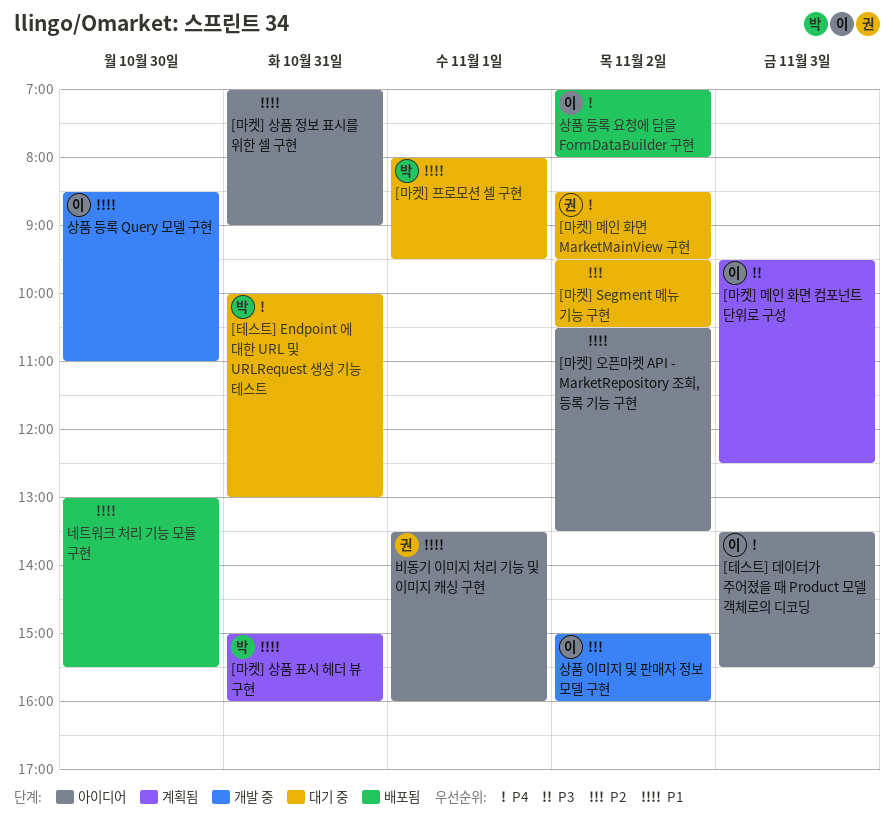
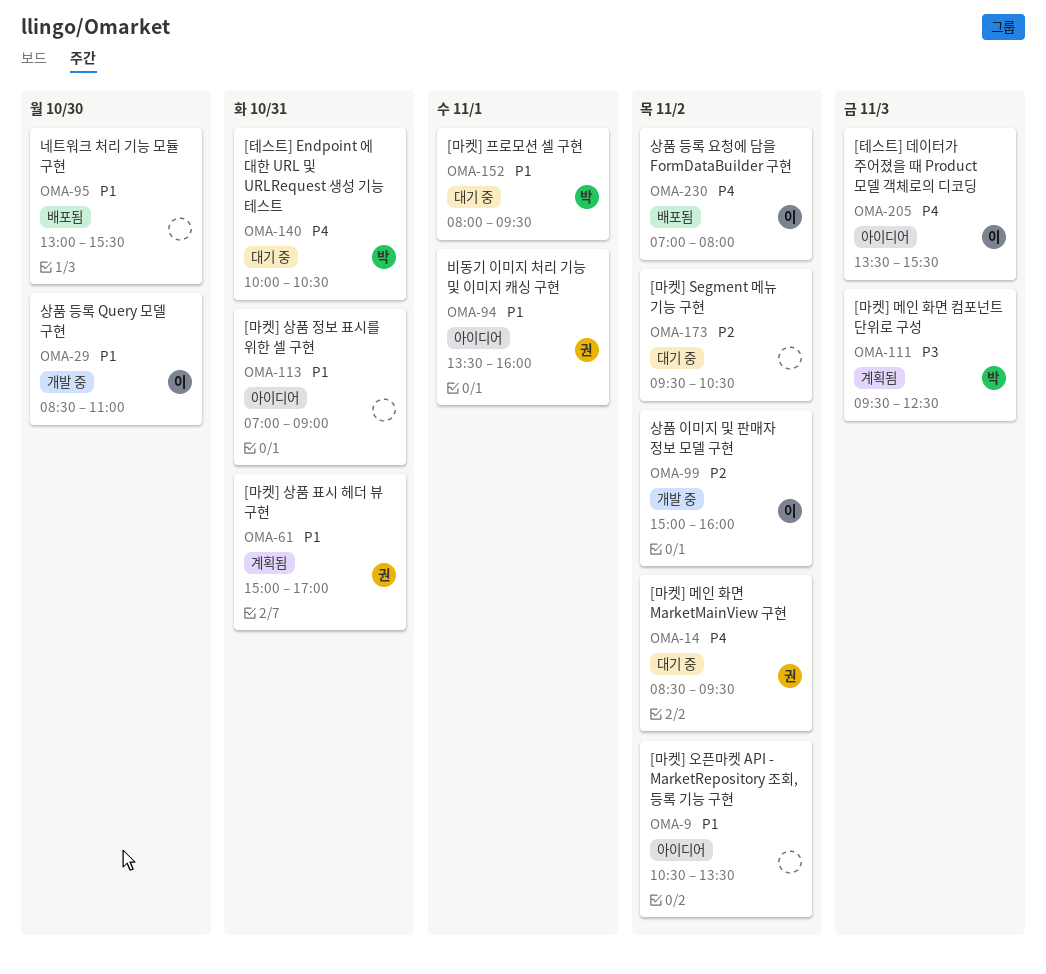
[마켓] 메인 화면 컴포넌트 단위로 구성, owner: 이 -> 박
[마켓] 상품 표시 헤더 뷰 구현, owner: 박 -> 권
[마켓] 상품 표시 헤더 뷰 구현, ends: 16:00 -> 17:00
[테스트] Endpoint 에 대한 URL 및 URLRequest 생성 기능 테스트, ends: 13:00 -> 10:30

